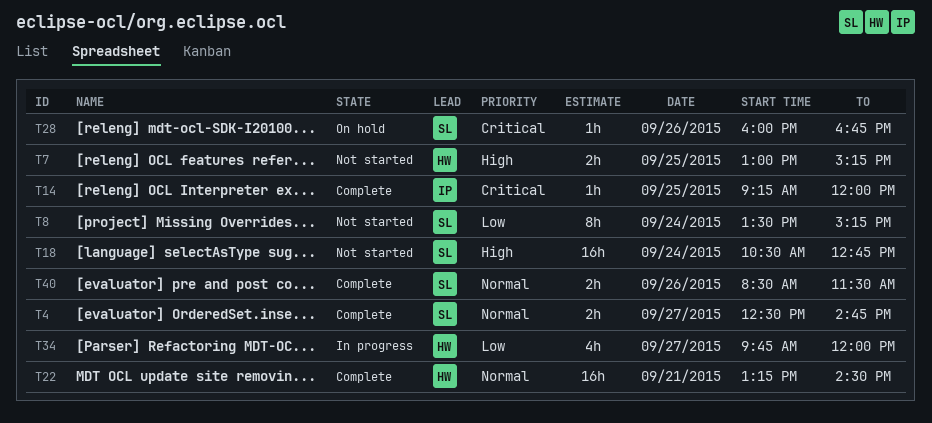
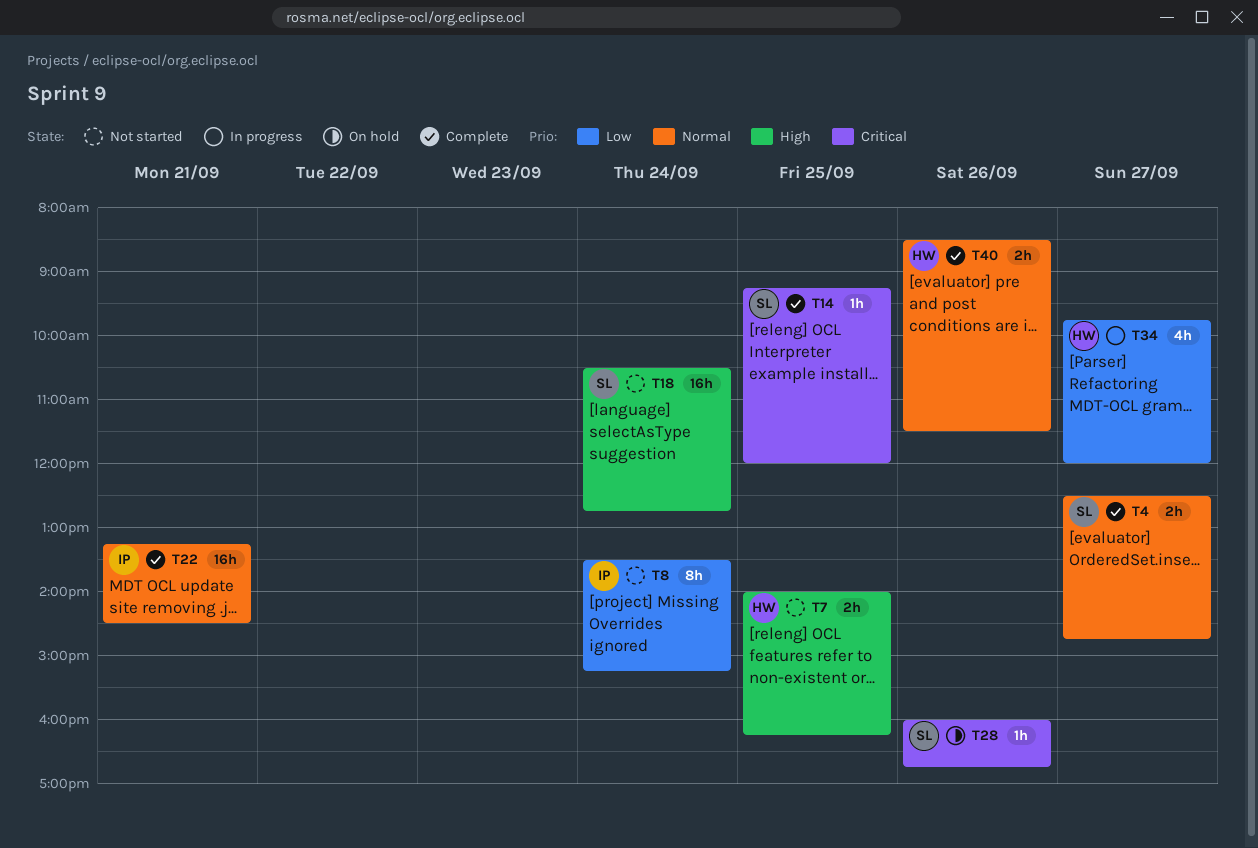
T7, begins: 13:00 -> 14:00
T7, ends: 15:15 -> 16:15
T8, owner: SL -> IP
T14, owner: IP -> SL
T22, owner: HW -> IP
T40, owner: SL -> HW

